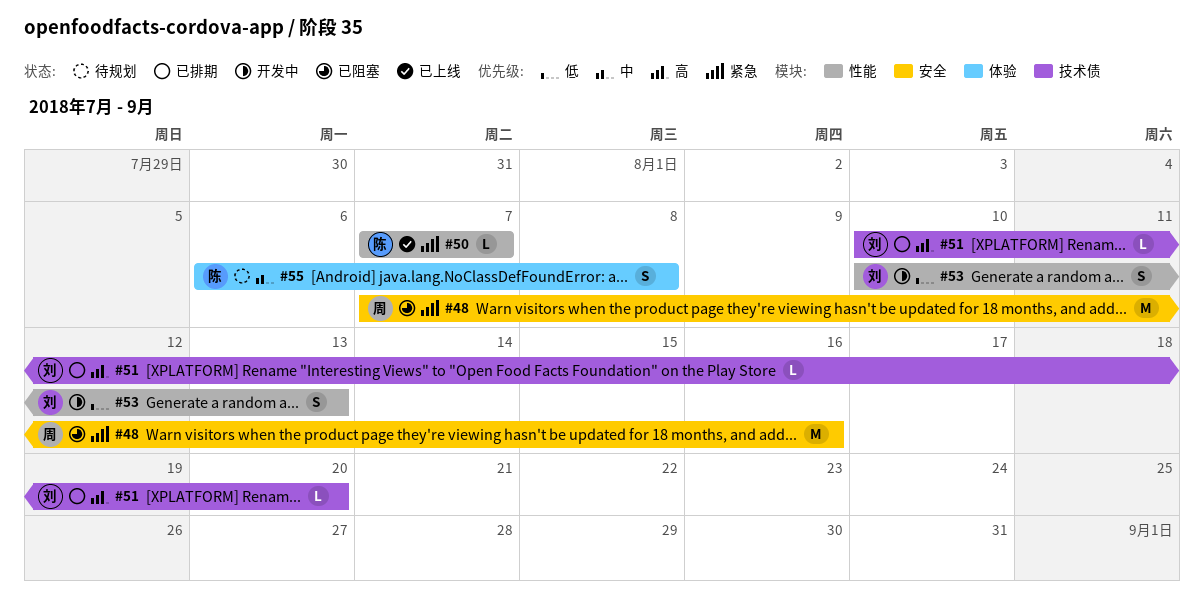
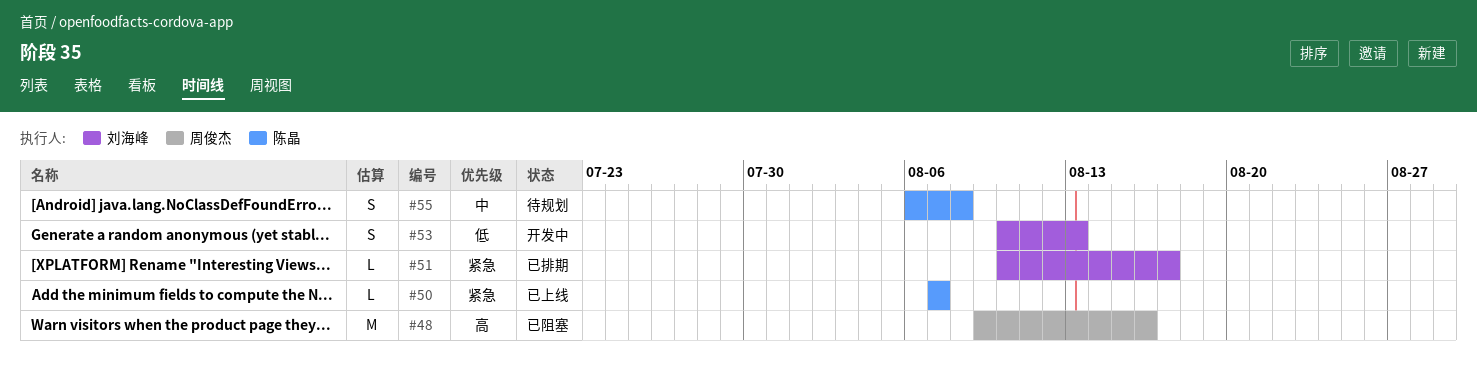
#48, priority: 紧急 -> 高
#48, start: Aug 7 -> Aug 9
#51, priority: 高 -> 紧急
#51, due: Aug 20 -> Aug 17

